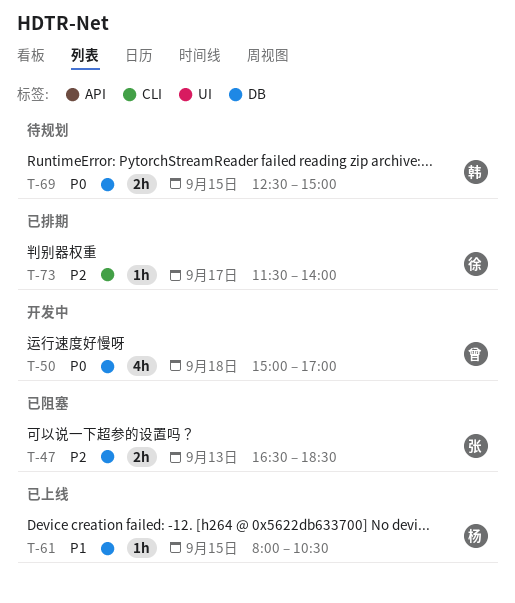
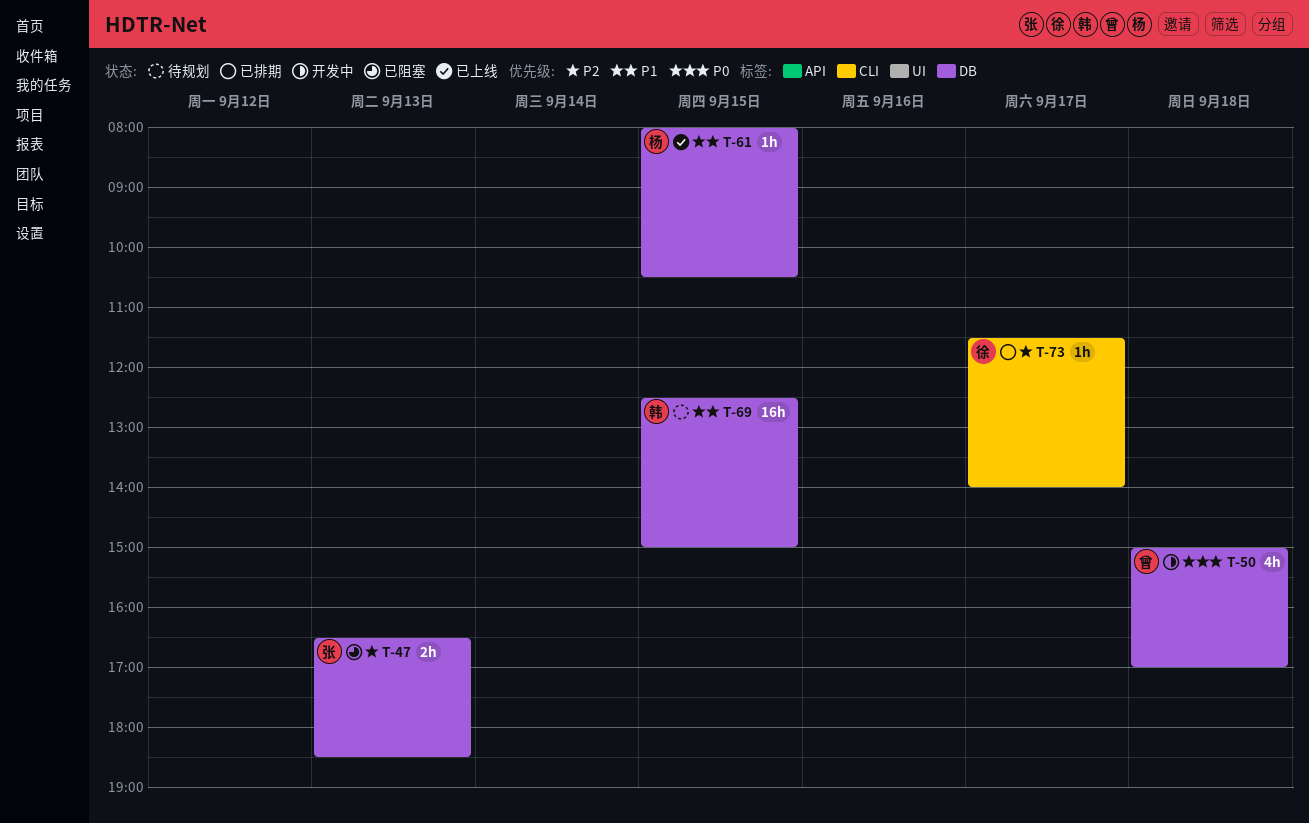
T-69, priority: P0 -> P1
T-69, estimate: 2h -> 16h

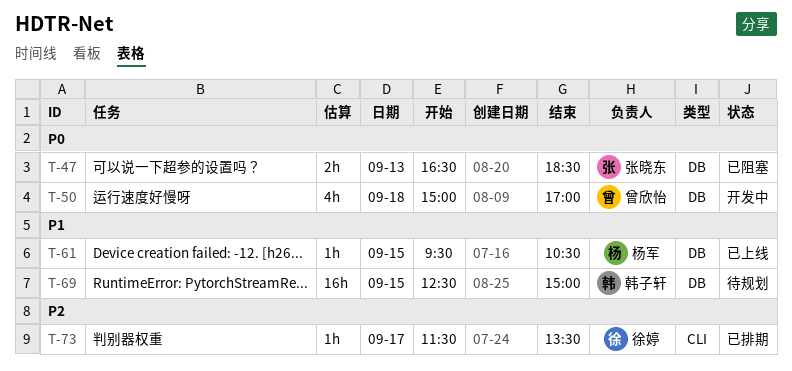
T-47, priority: P2 -> P0
T-61, begins: 08:00 -> 09:30
T-73, ends: 14:00 -> 13:30

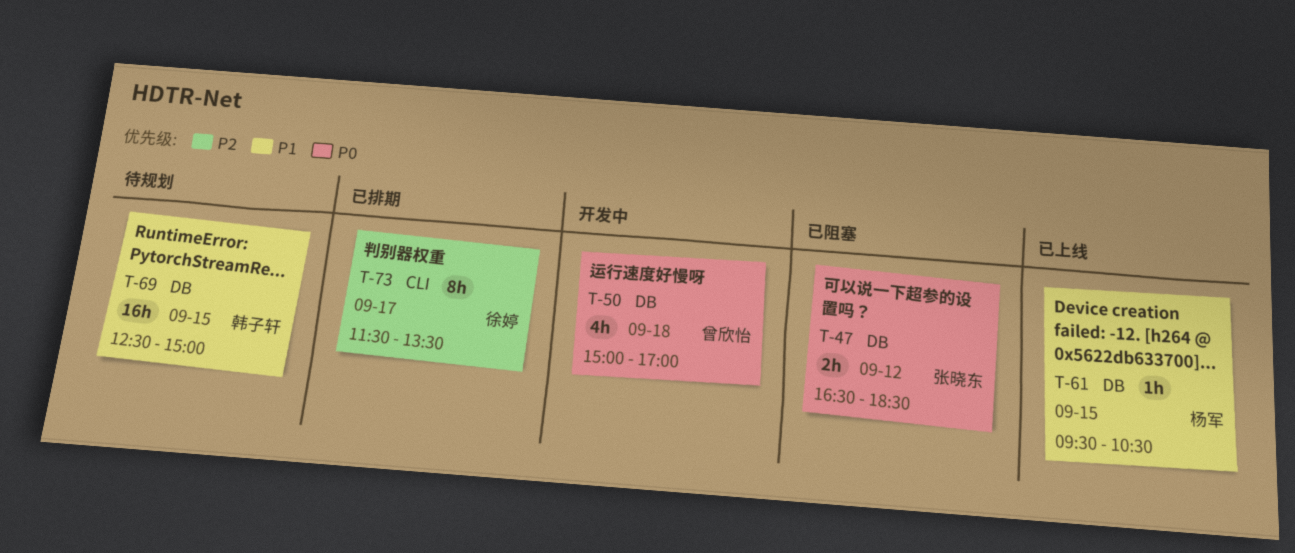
T-47, day: Sep 13 -> Sep 12
T-73, estimate: 1h -> 8h

